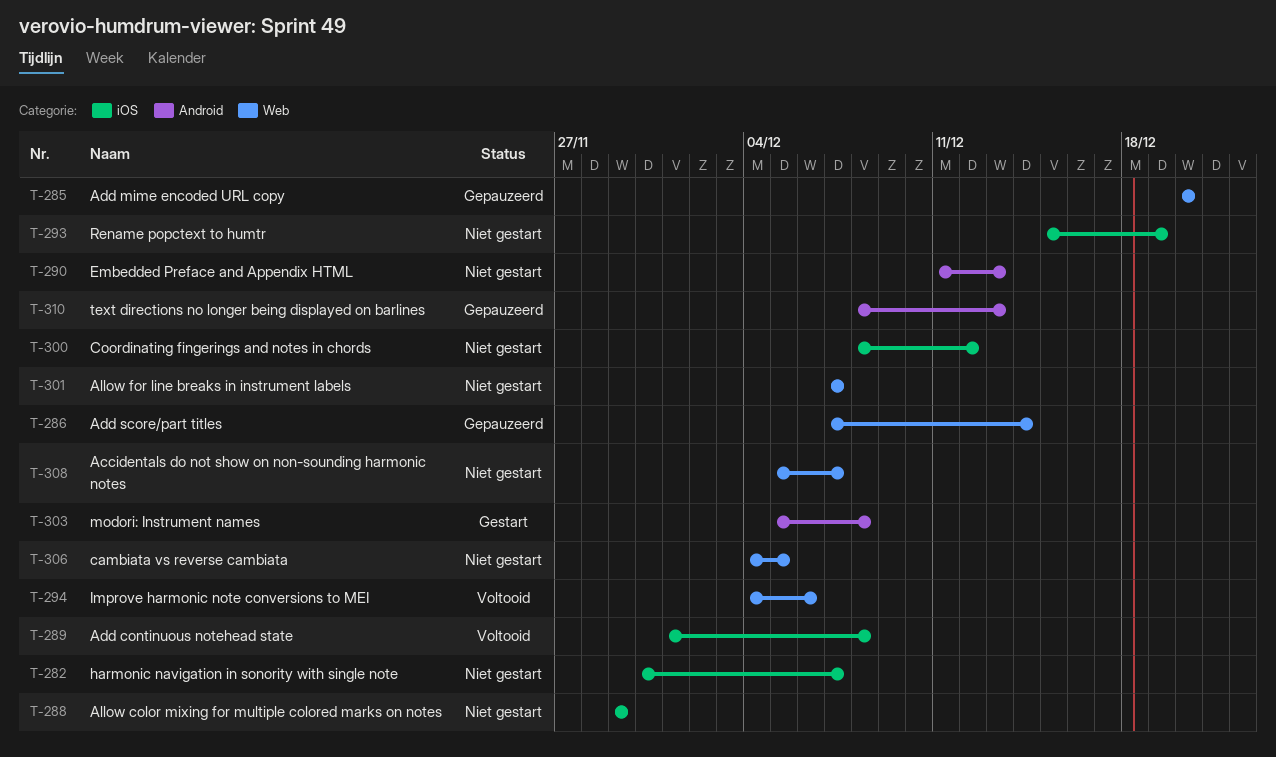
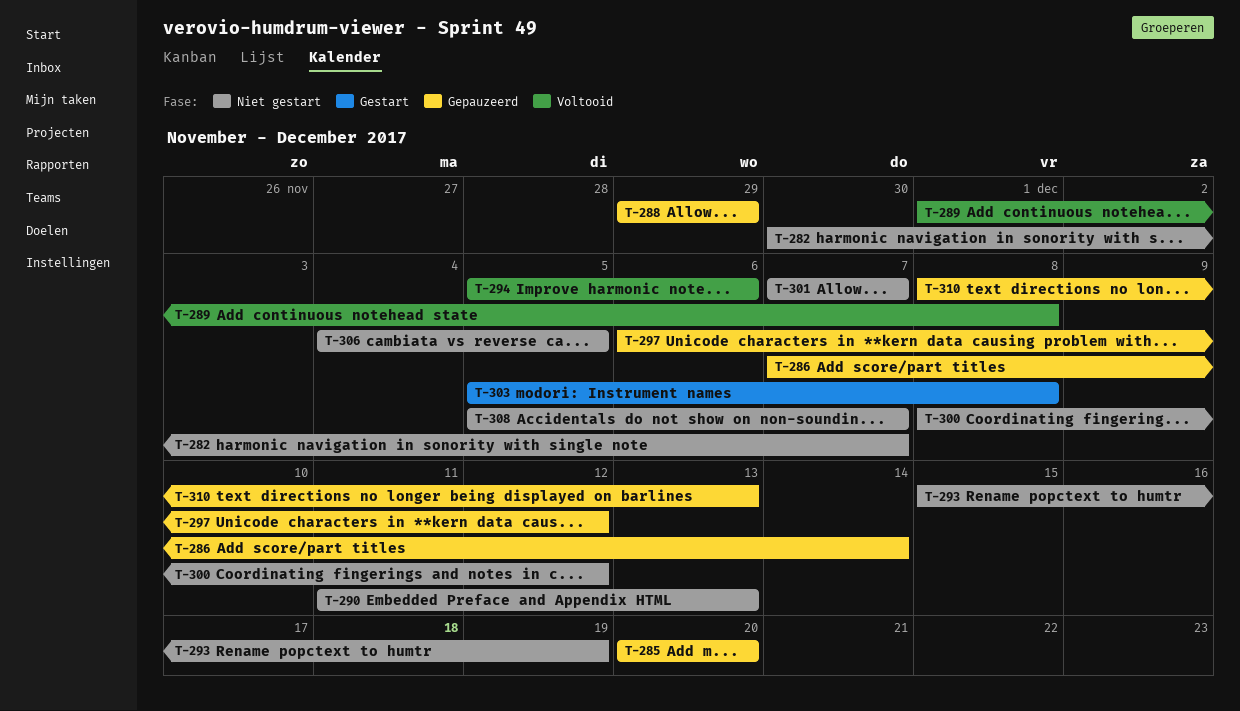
T-288, status: Niet gestart -> Gepauzeerd
T-294, start: Dec 4 -> Dec 5
T-297: none -> present

